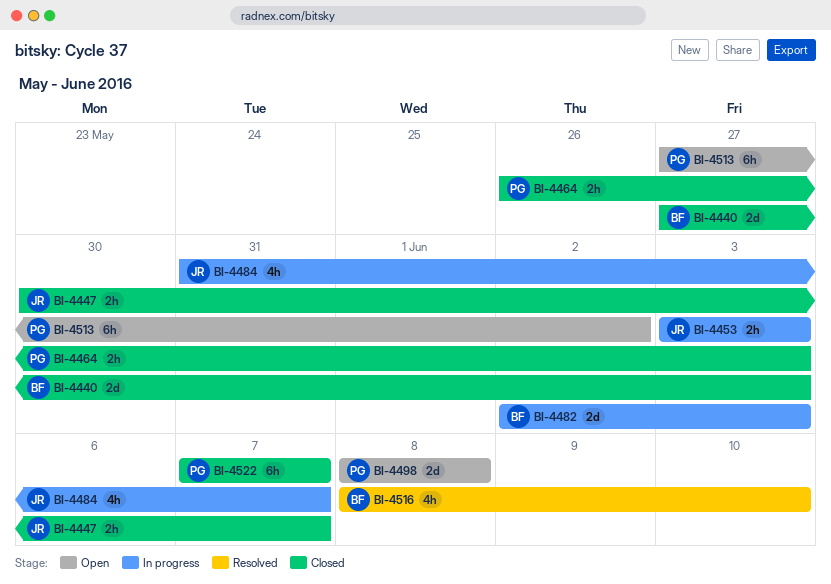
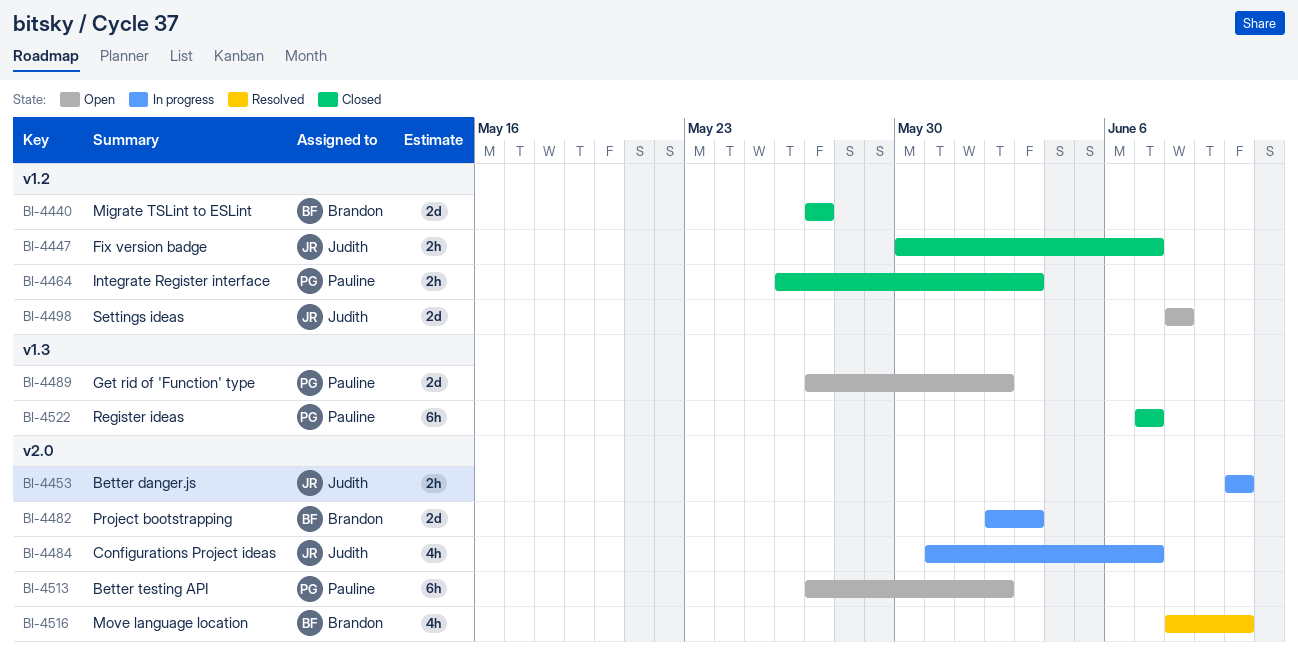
BI-4440, due: Jun 3 -> May 27
BI-4453, start: Jun 3 -> Jun 10
BI-4453, due: Jun 3 -> Jun 10
BI-4489: none -> present
BI-4498, owner: Pauline -> Judith

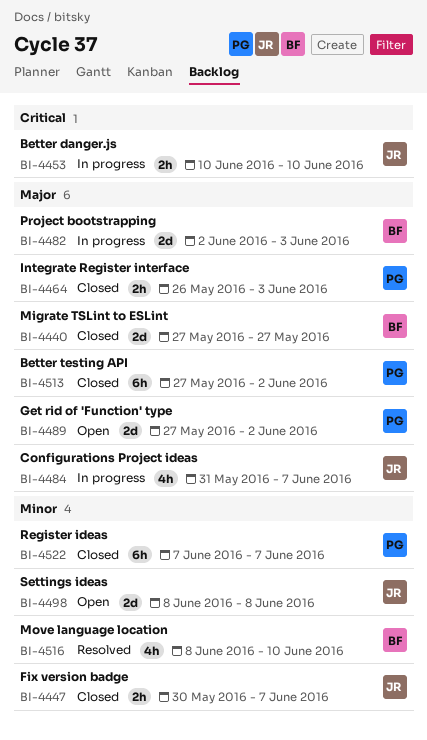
BI-4513, status: Open -> Closed

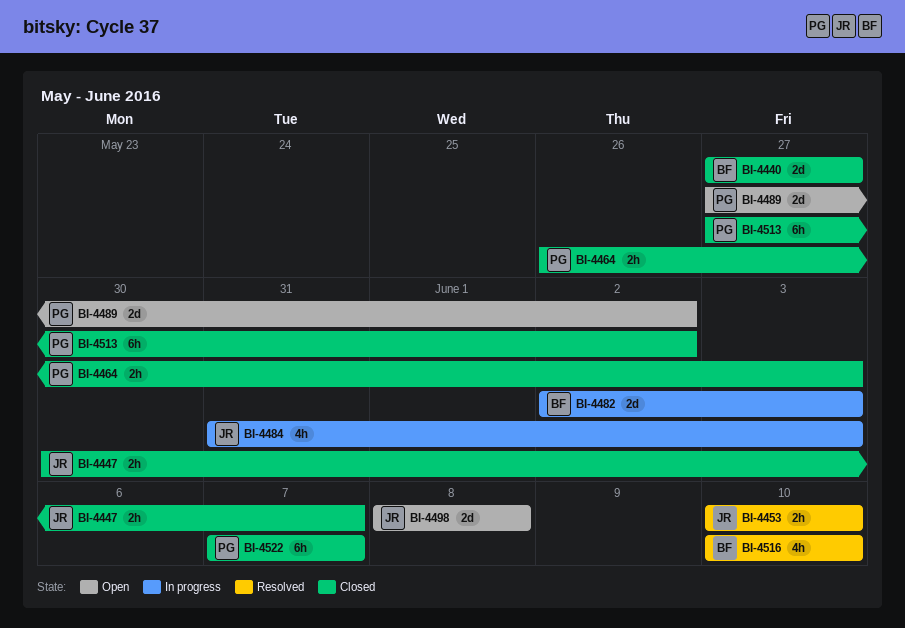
BI-4453, status: In progress -> Resolved
BI-4484, due: Jun 7 -> Jun 3
BI-4516, start: Jun 8 -> Jun 10

